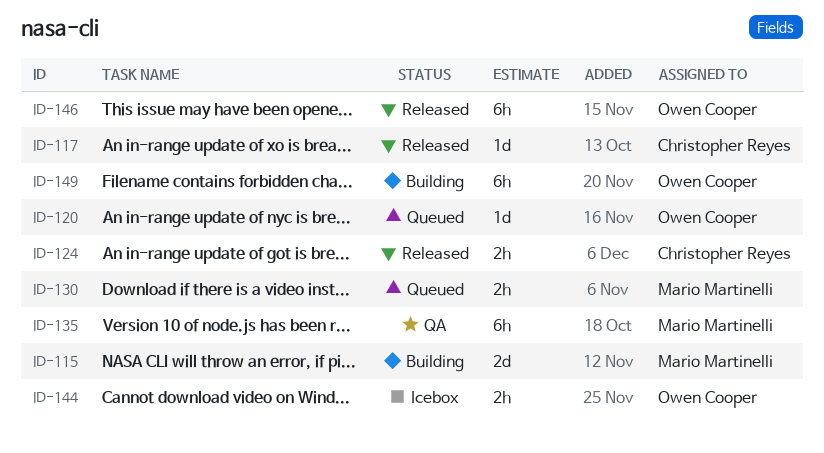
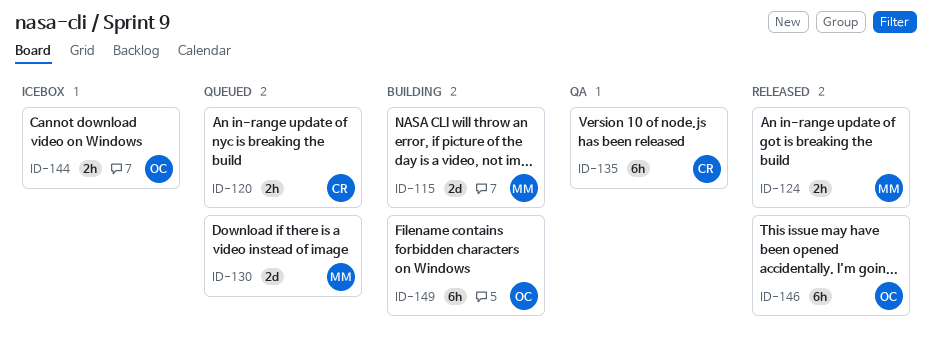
ID-117: present -> none
ID-120, owner: Owen Cooper -> Christopher Reyes
ID-120, estimate: 1d -> 2h
ID-124, owner: Christopher Reyes -> Mario Martinelli
ID-130, estimate: 2h -> 2d
ID-135, owner: Mario Martinelli -> Christopher Reyes

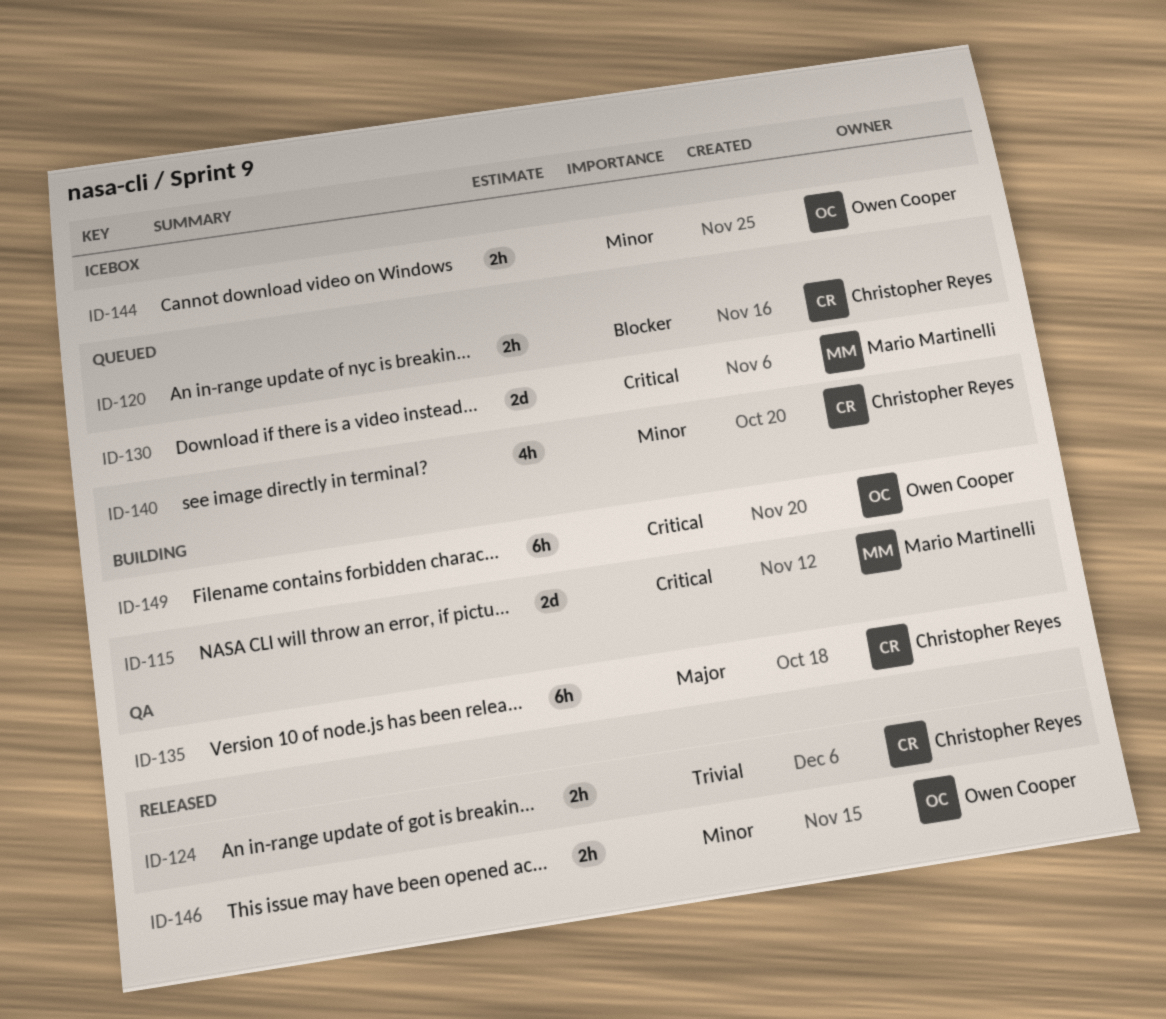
ID-124, owner: Mario Martinelli -> Christopher Reyes
ID-140: none -> present
ID-146, estimate: 6h -> 2h

